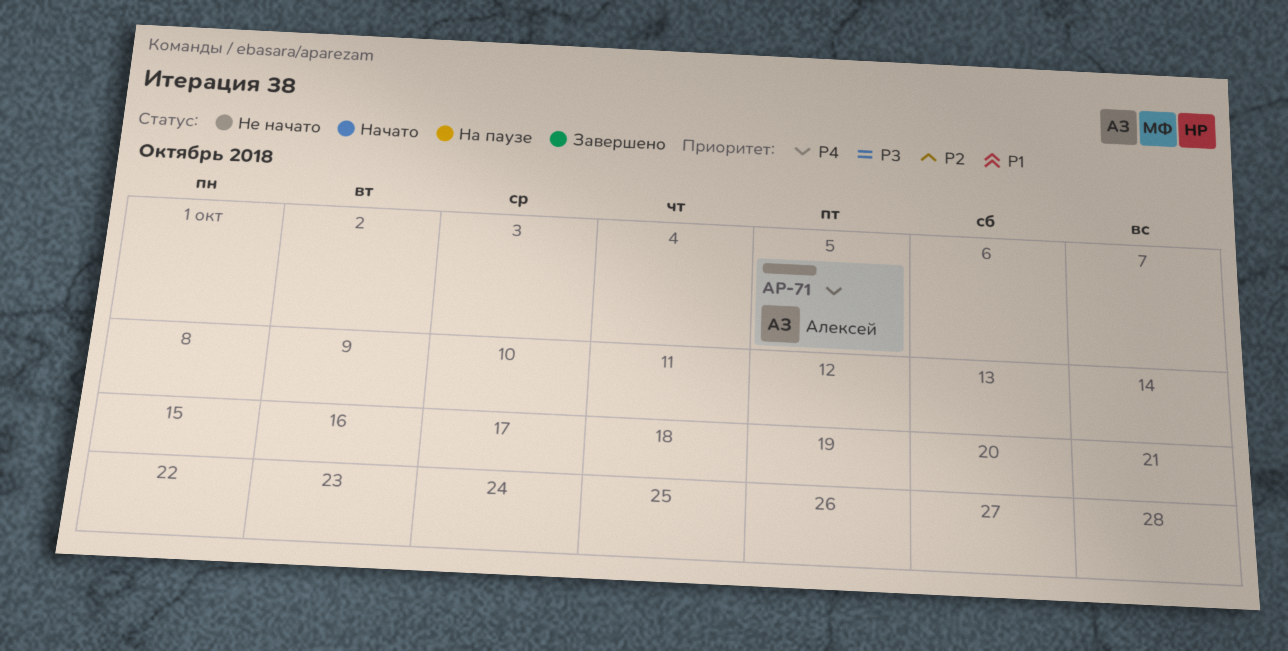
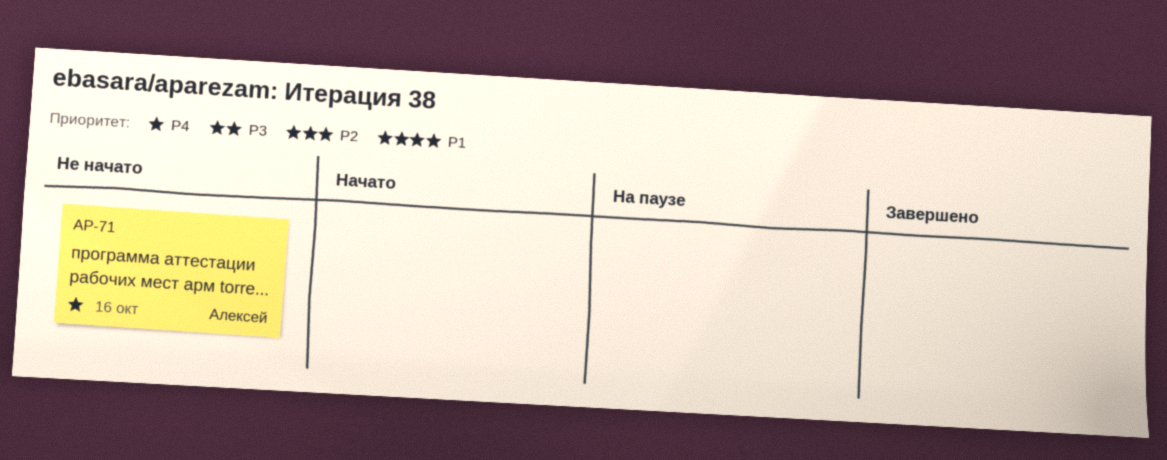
AP-71, due: Oct 5 -> Oct 16

